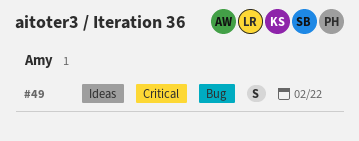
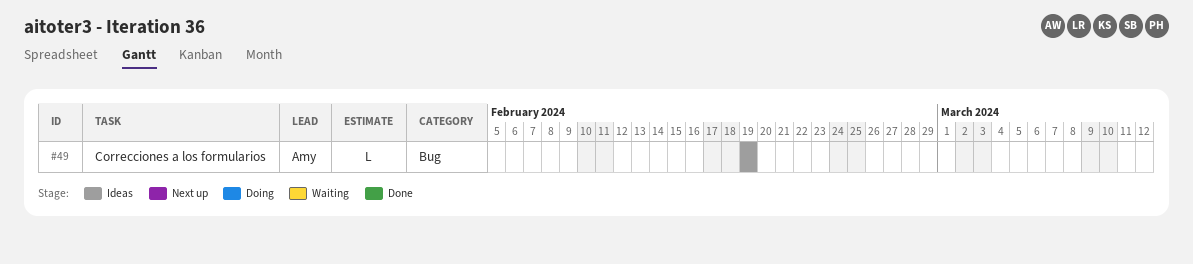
#49, estimate: S -> L
#49, due: Feb 22 -> Feb 19

